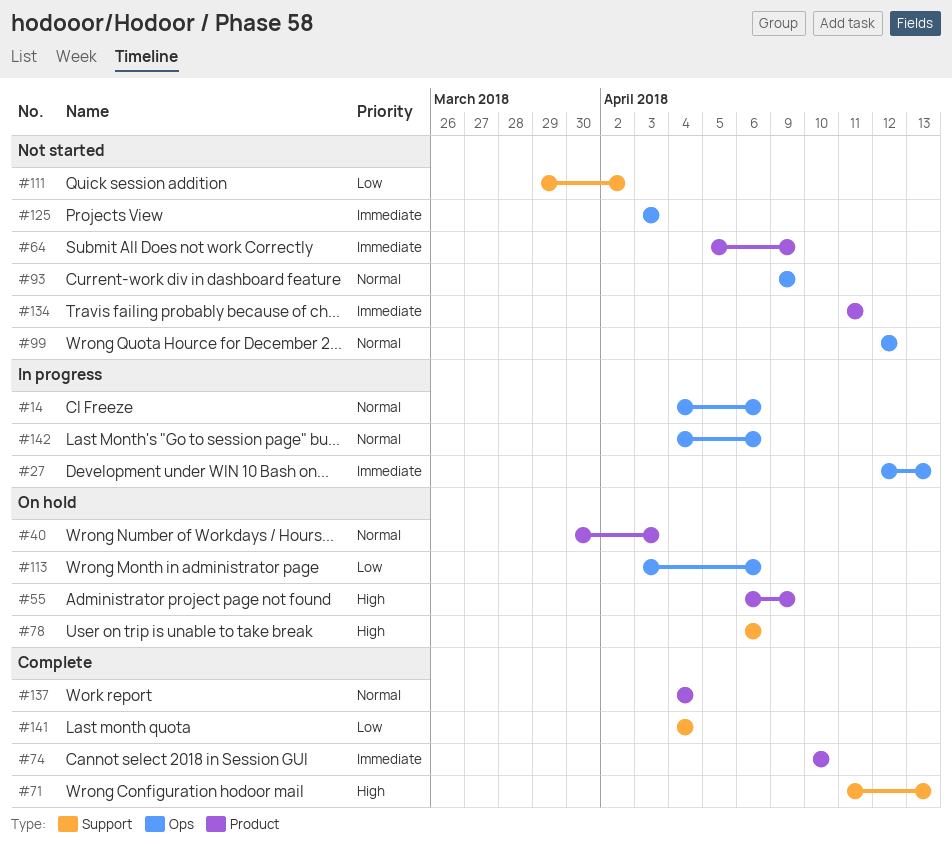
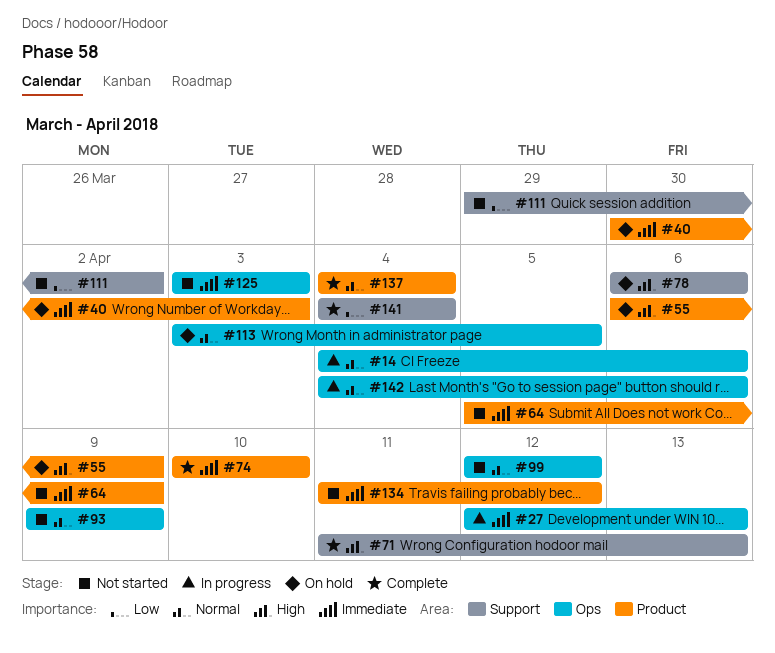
#40, priority: Normal -> Immediate
#113, priority: Low -> Normal
#113, due: Apr 6 -> Apr 5
#134, due: Apr 11 -> Apr 12

